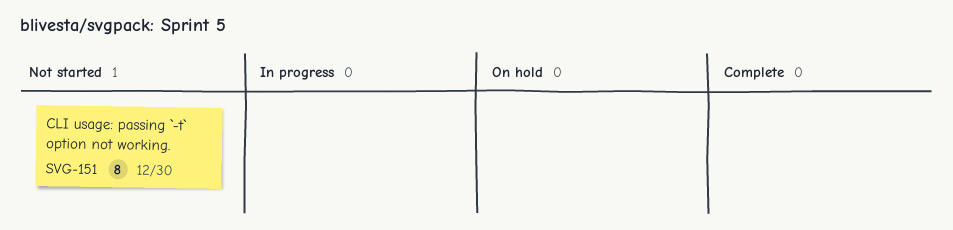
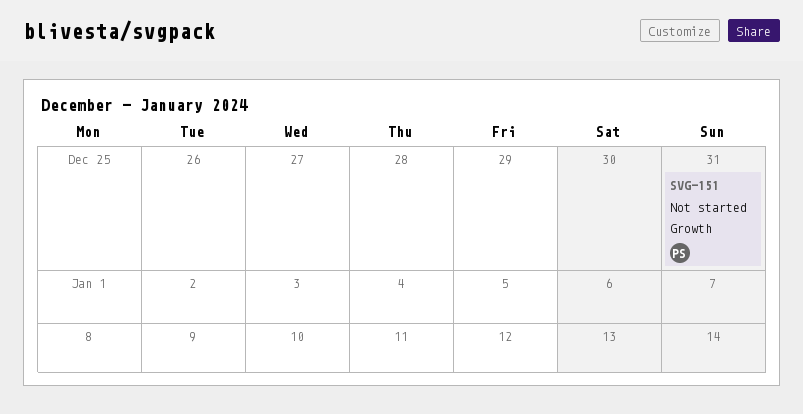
SVG-151, due: Dec 30 -> Dec 31

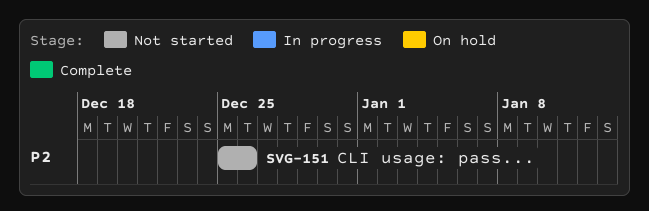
SVG-151, due: Dec 31 -> Dec 26

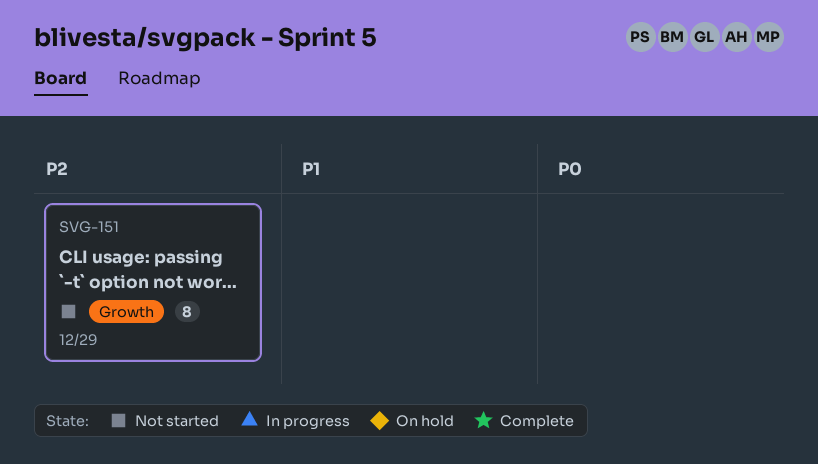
SVG-151, due: Dec 26 -> Dec 29

